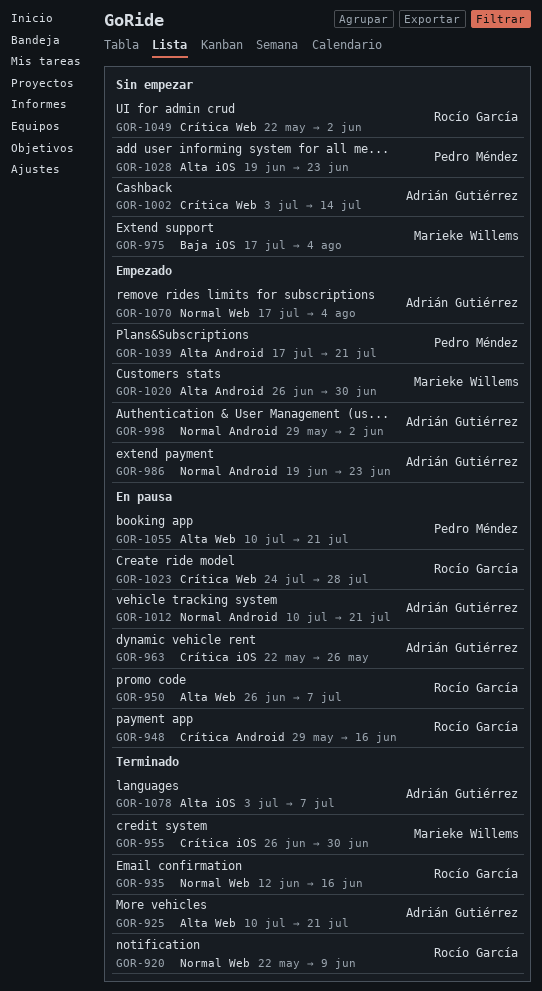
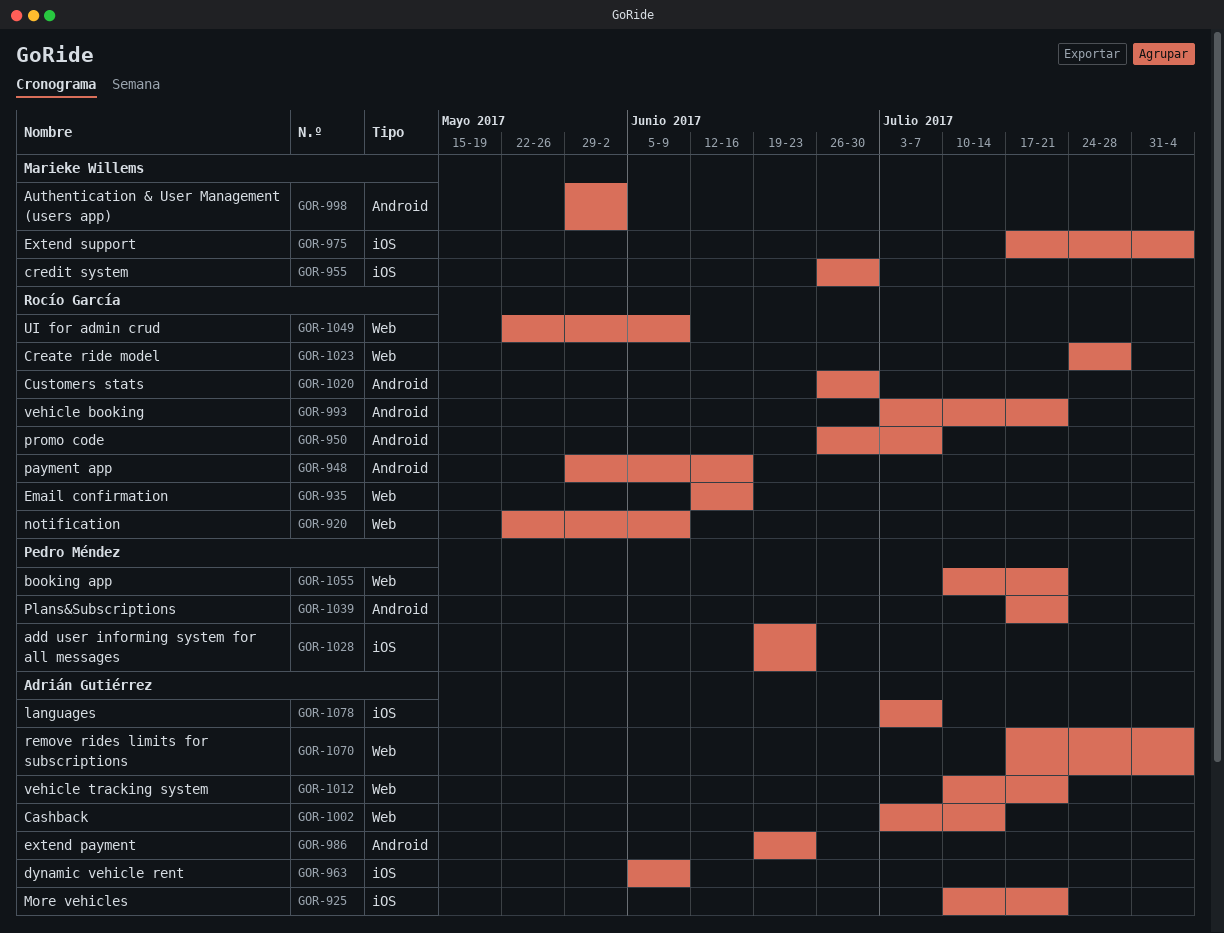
GOR-925, label: Web -> iOS
GOR-950, label: Web -> Android
GOR-963, start: May 22 -> Jun 5
GOR-963, due: May 26 -> Jun 9
GOR-993: none -> present
GOR-998, owner: Adrián Gutiérrez -> Marieke Willems
GOR-1012, label: Android -> Web
GOR-1020, owner: Marieke Willems -> Rocío García
GOR-1049, due: Jun 2 -> Jun 9

